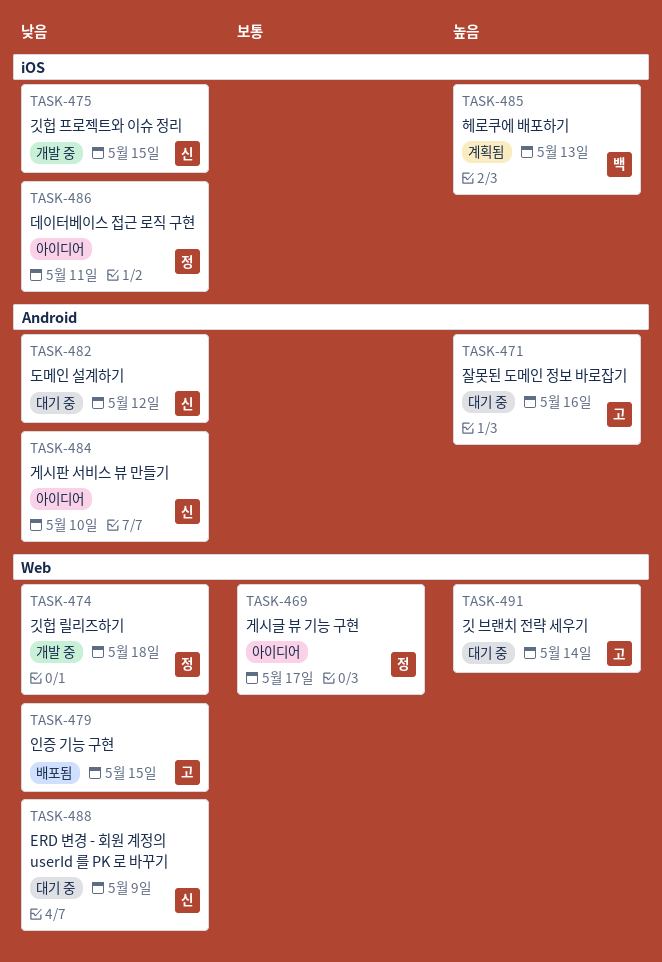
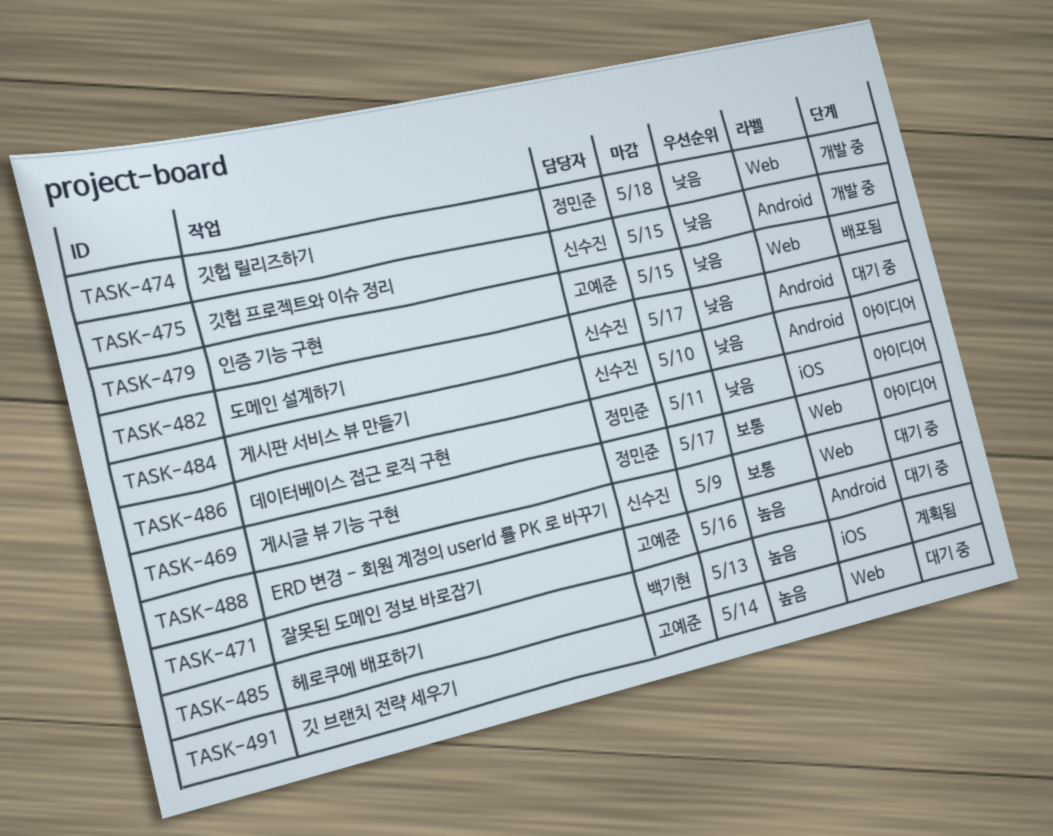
TASK-475, label: iOS -> Android
TASK-482, due: May 12 -> May 17
TASK-488, priority: 낮음 -> 보통

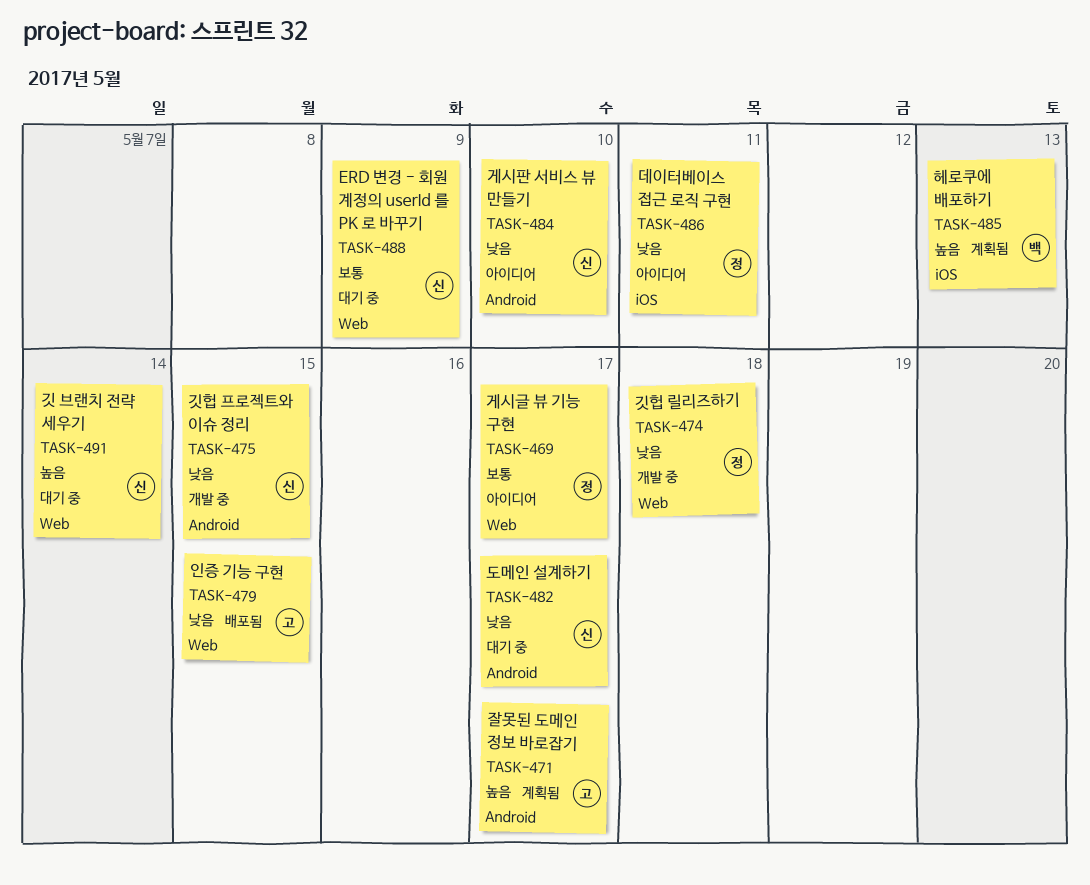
TASK-471, status: 대기 중 -> 계획됨
TASK-471, due: May 16 -> May 17
TASK-491, owner: 고예준 -> 신수진

